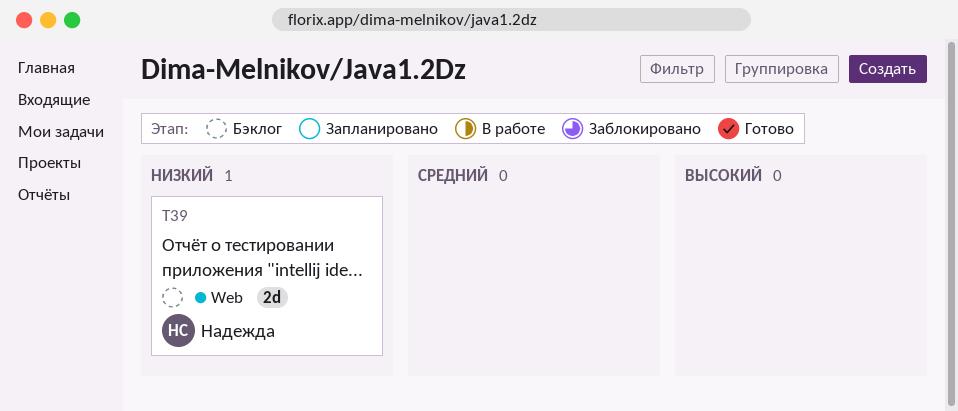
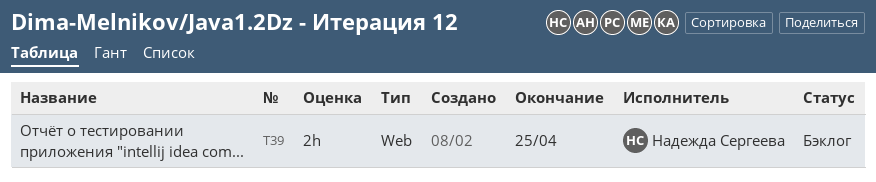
T39, estimate: 2d -> 2h

